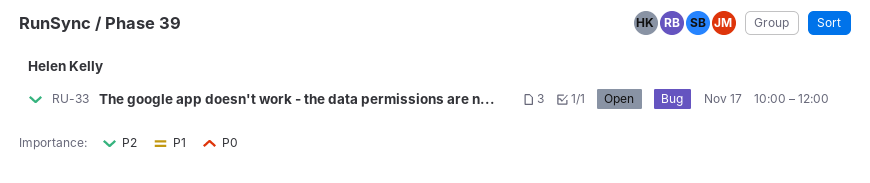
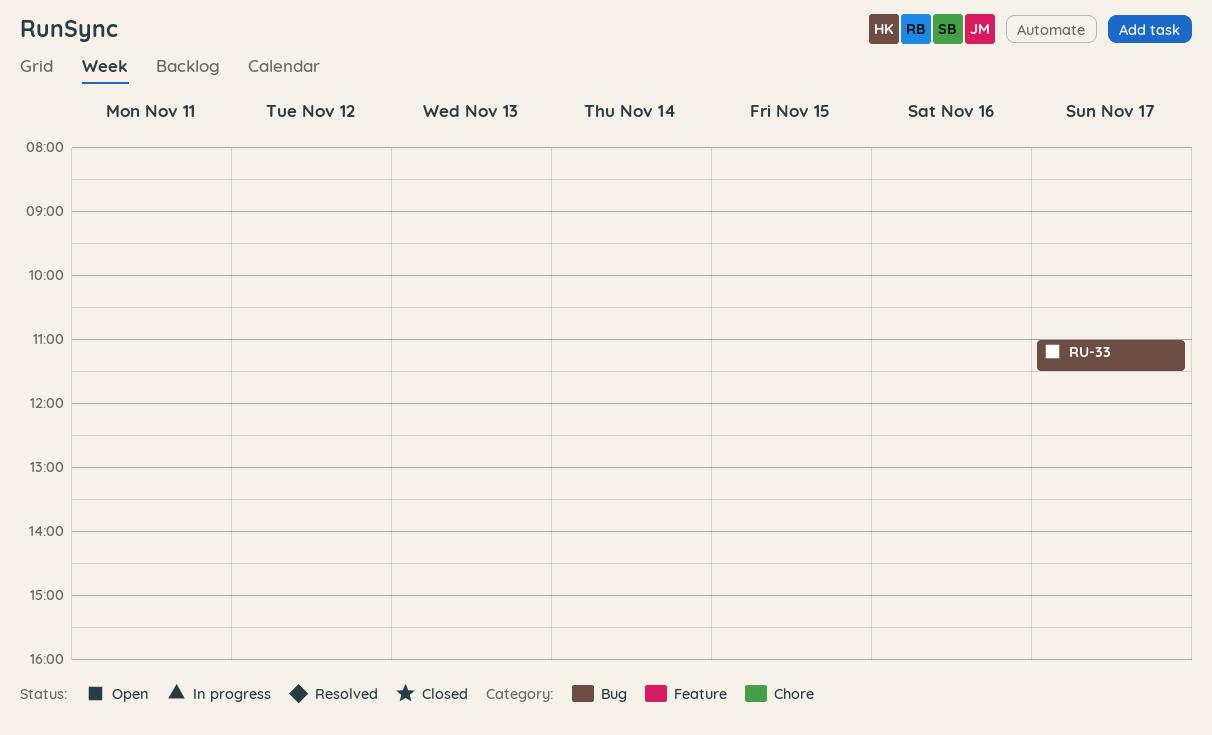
RU-33, begins: 10:00 -> 11:00
RU-33, ends: 12:00 -> 11:30

